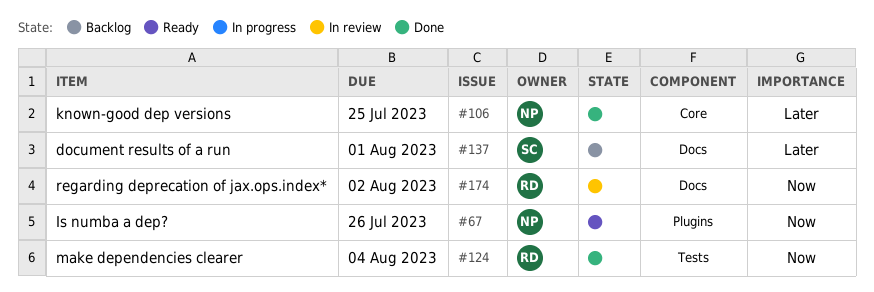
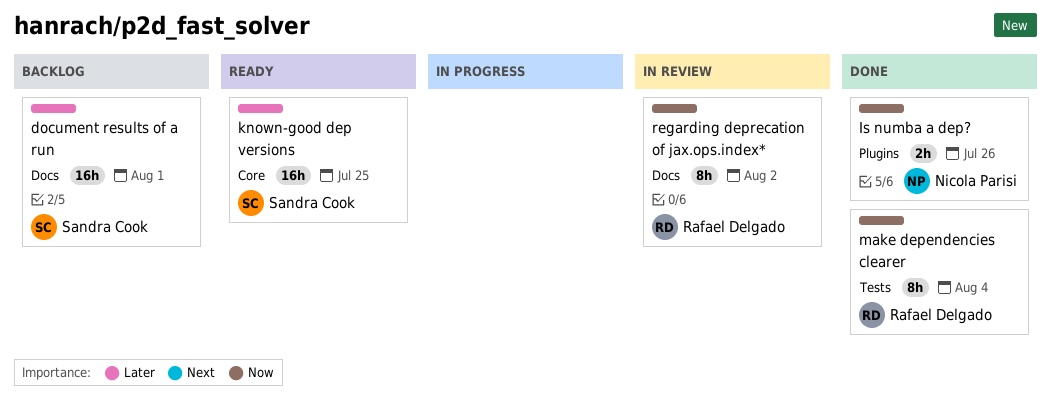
Is numba a dep?, status: Ready -> Done
known-good dep versions, status: Done -> Ready
known-good dep versions, owner: Nicola Parisi -> Sandra Cook

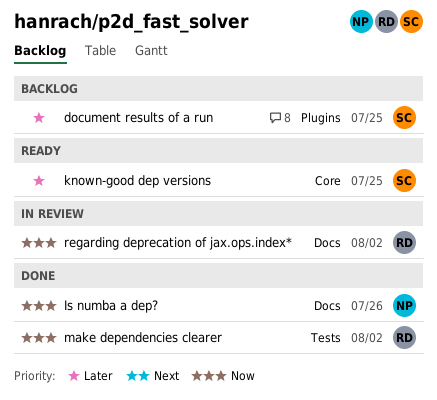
document results of a run, label: Docs -> Plugins
document results of a run, due: Aug 1 -> Jul 25
Is numba a dep?, label: Plugins -> Docs
make dependencies clearer, due: Aug 4 -> Aug 2

